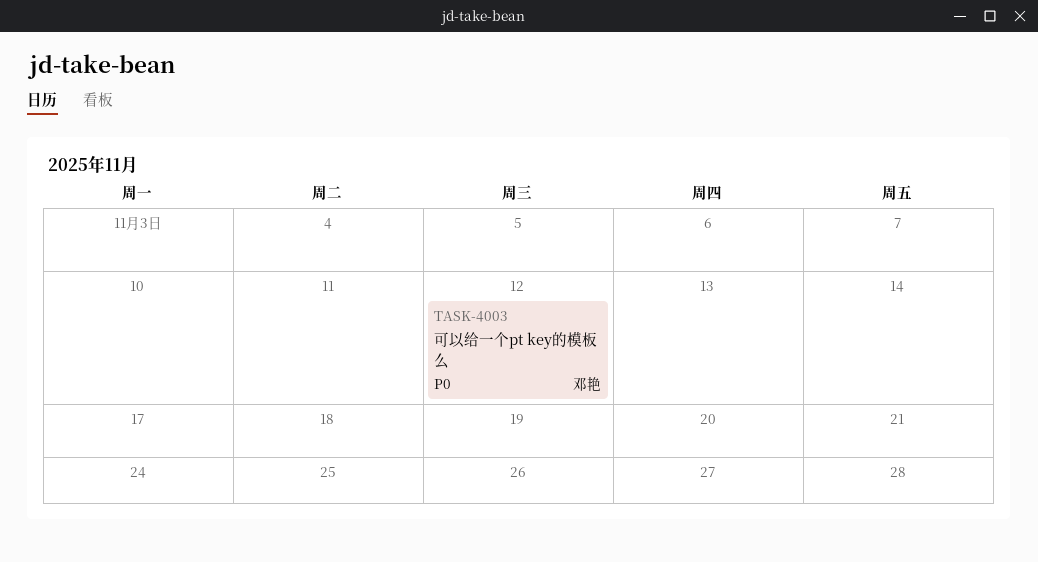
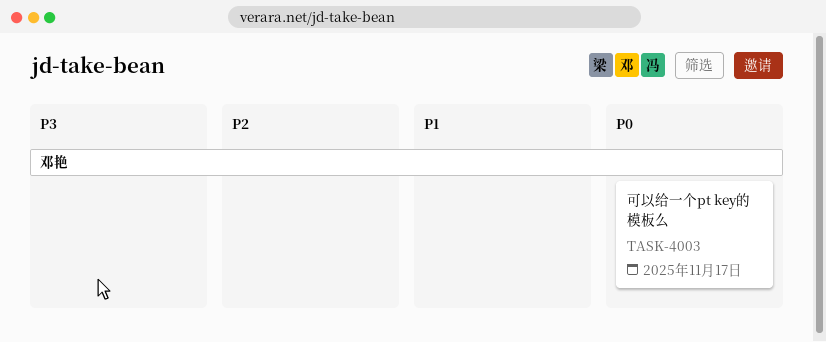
TASK-4003, due: Nov 12 -> Nov 17

